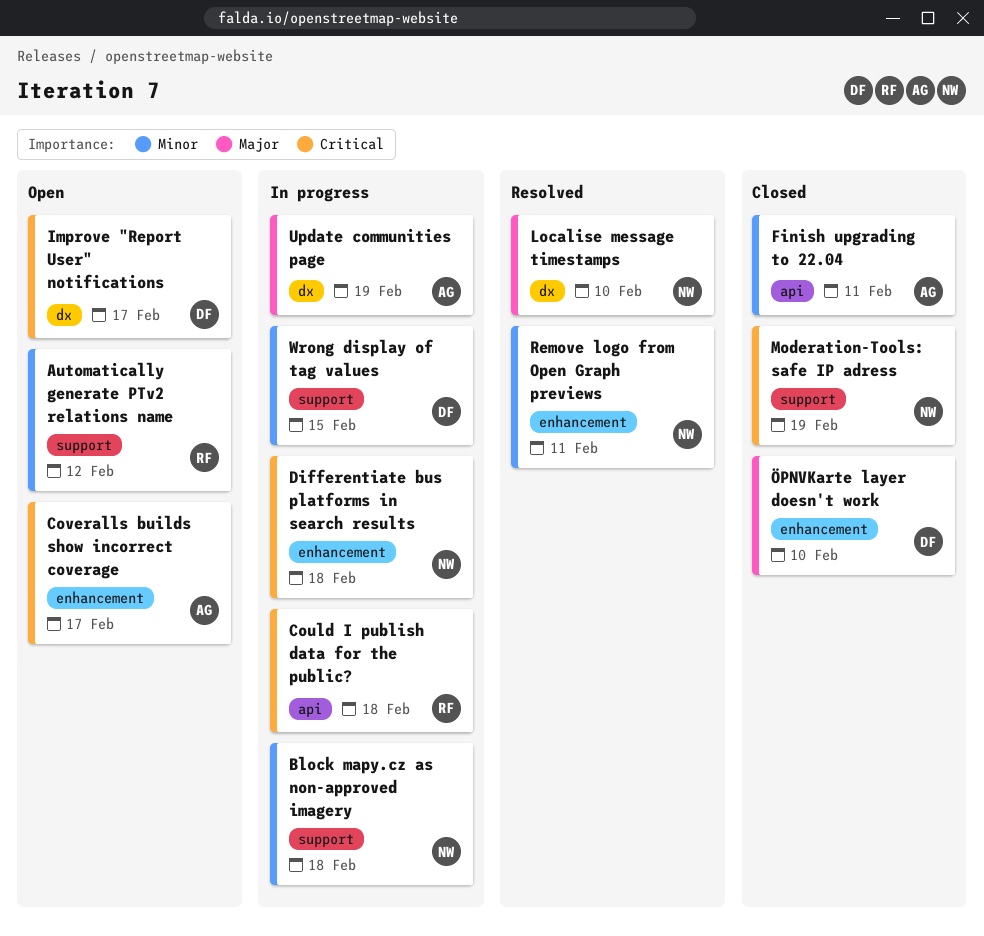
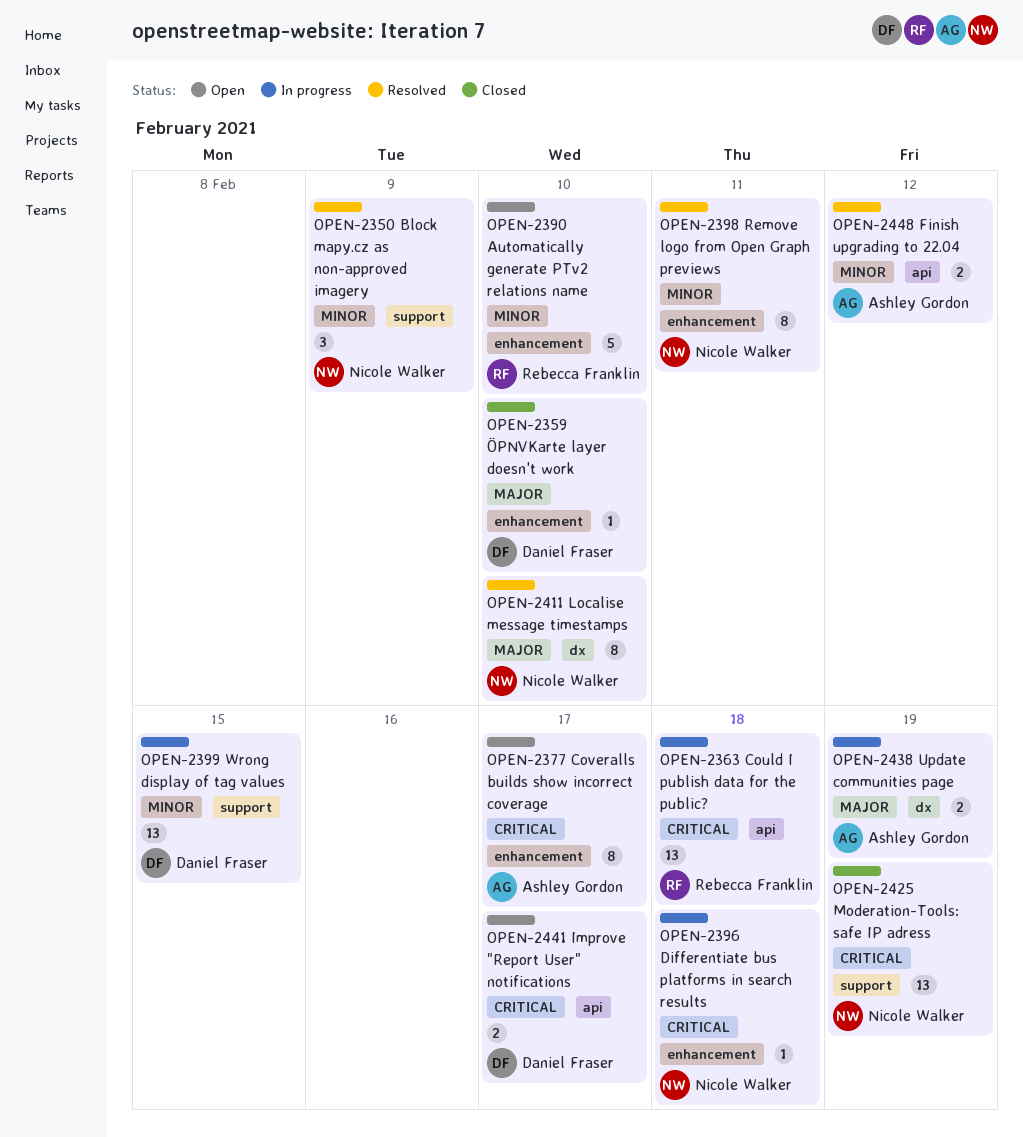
Automatically generate PTv2 relations name, label: support -> enhancement
Automatically generate PTv2 relations name, due: Feb 12 -> Feb 10
Block mapy.cz as non-approved imagery, status: In progress -> Resolved
Block mapy.cz as non-approved imagery, due: Feb 18 -> Feb 9
Finish upgrading to 22.04, status: Closed -> Resolved
Finish upgrading to 22.04, due: Feb 11 -> Feb 12
Improve "Report User" notifications, label: dx -> api

